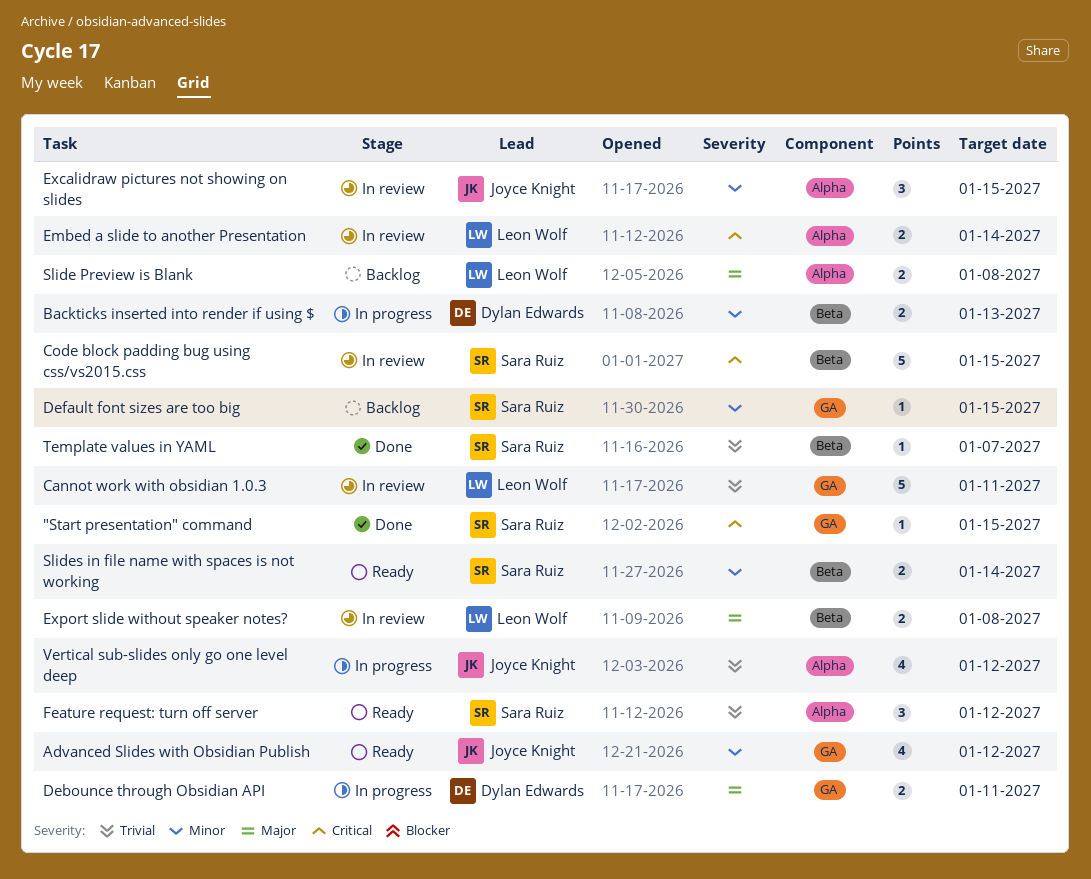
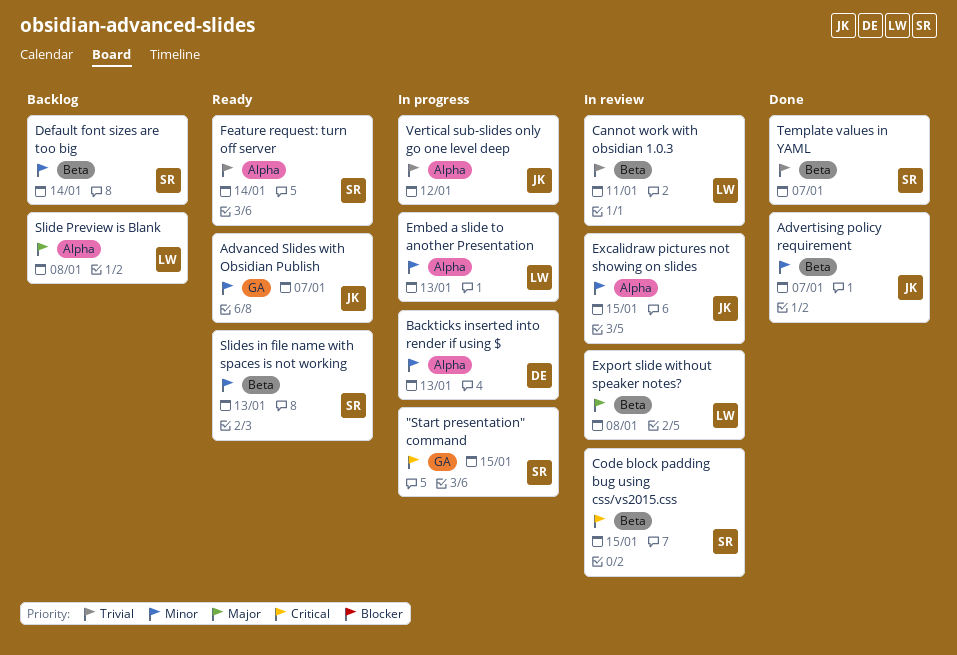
"Start presentation" command, status: Done -> In progress
Advanced Slides with Obsidian Publish, due: Jan 12 -> Jan 7
Advertising policy requirement: none -> present
Backticks inserted into render if using $, label: Beta -> Alpha
Cannot work with obsidian 1.0.3, label: GA -> Beta
Debounce through Obsidian API: present -> none
Default font sizes are too big, label: GA -> Beta
Default font sizes are too big, due: Jan 15 -> Jan 14
Embed a slide to another Presentation, status: In review -> In progress
Embed a slide to another Presentation, priority: Critical -> Minor
Embed a slide to another Presentation, due: Jan 14 -> Jan 13
Feature request: turn off server, due: Jan 12 -> Jan 14
Slides in file name with spaces is not working, due: Jan 14 -> Jan 13

